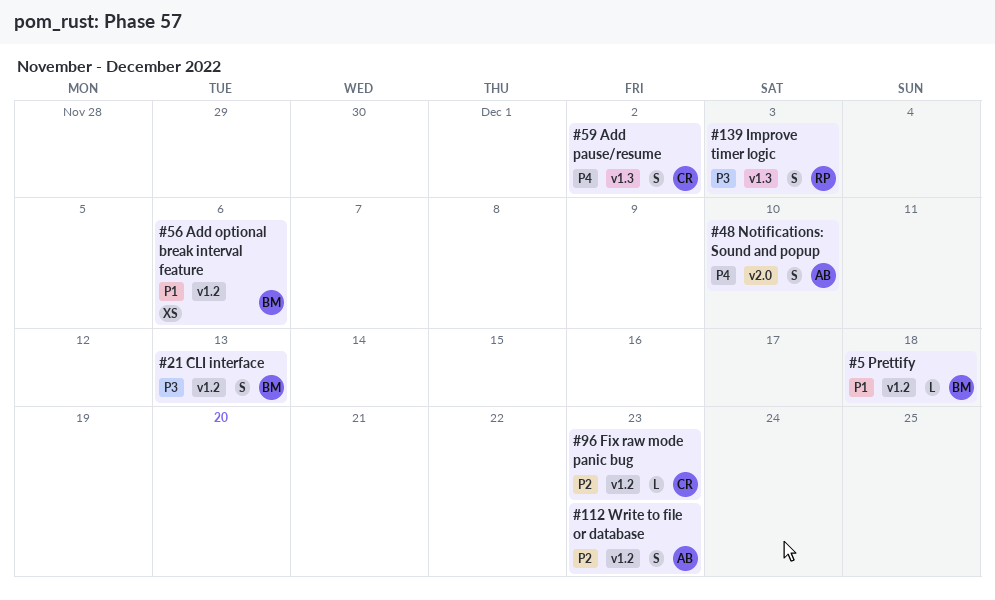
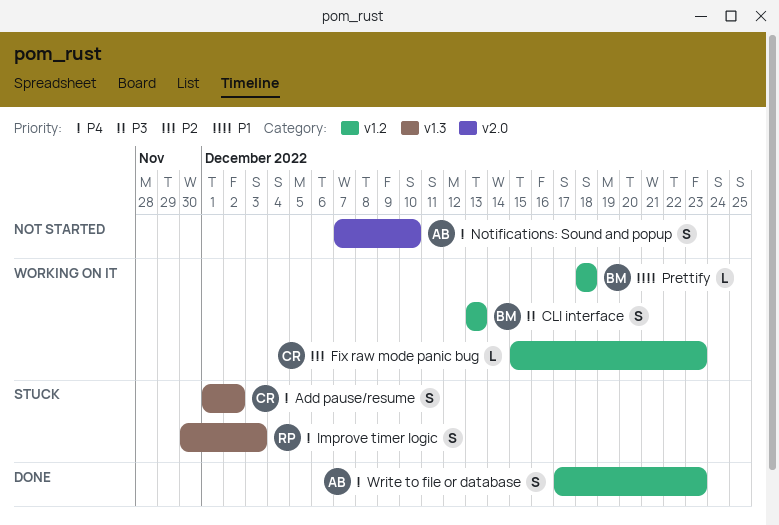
Add optional break interval feature: present -> none
Improve timer logic, priority: P3 -> P4
Write to file or database, priority: P2 -> P4

